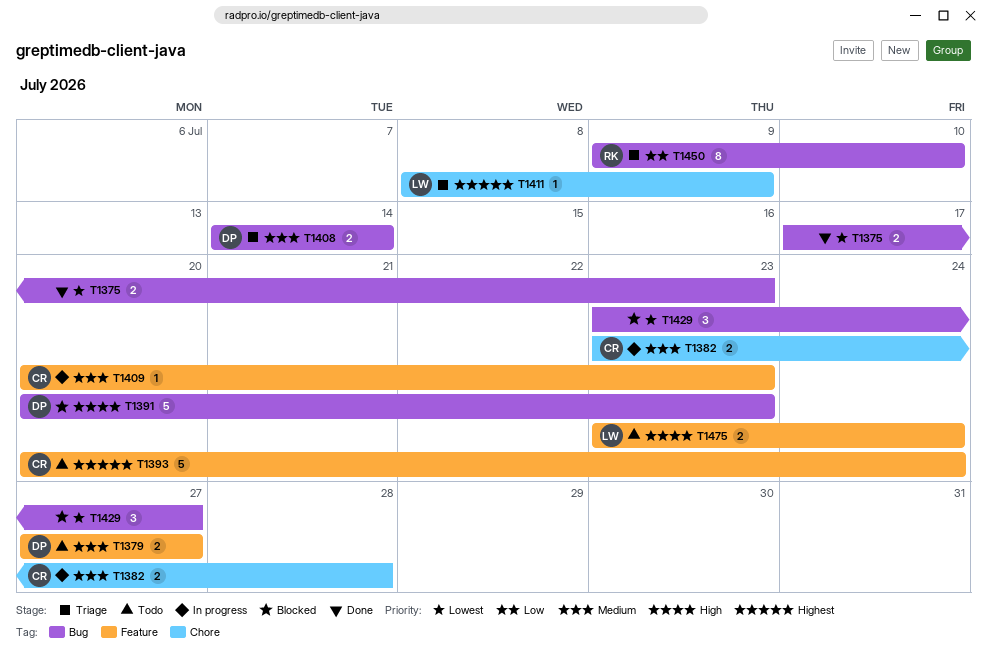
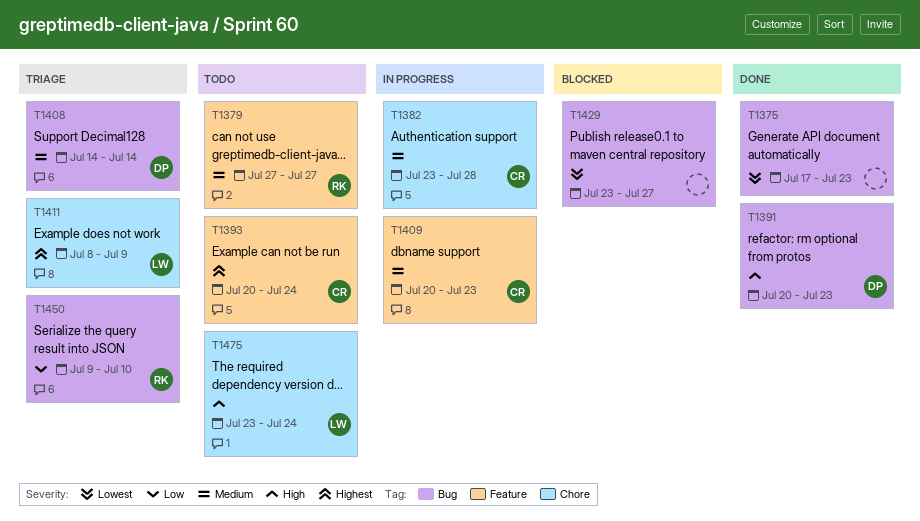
T1379, owner: DP -> RK
T1391, status: Blocked -> Done
T1475, label: Feature -> Chore

